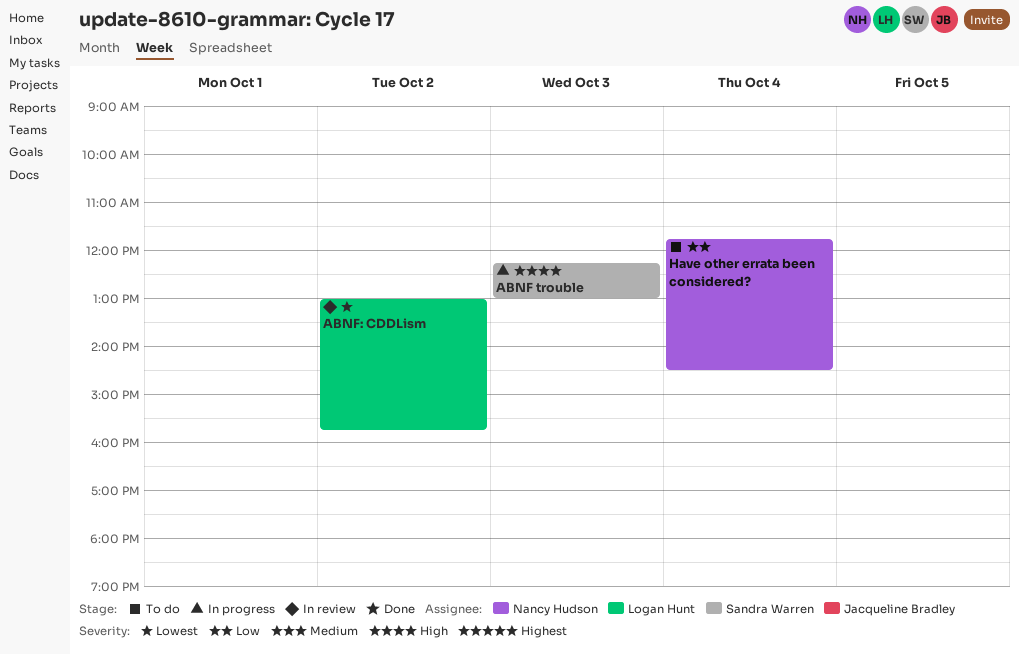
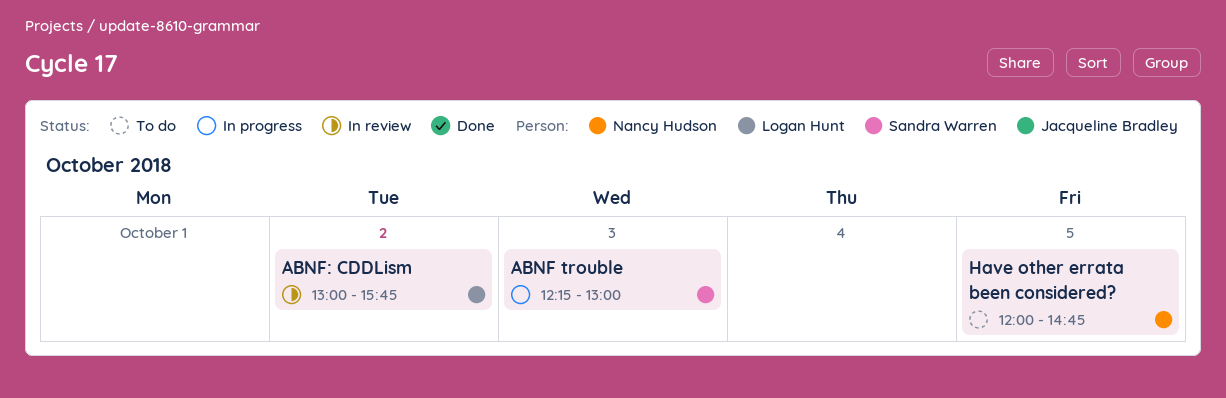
Have other errata been considered?, day: Oct 4 -> Oct 5
Have other errata been considered?, begins: 11:45 -> 12:00
Have other errata been considered?, ends: 14:30 -> 14:45

